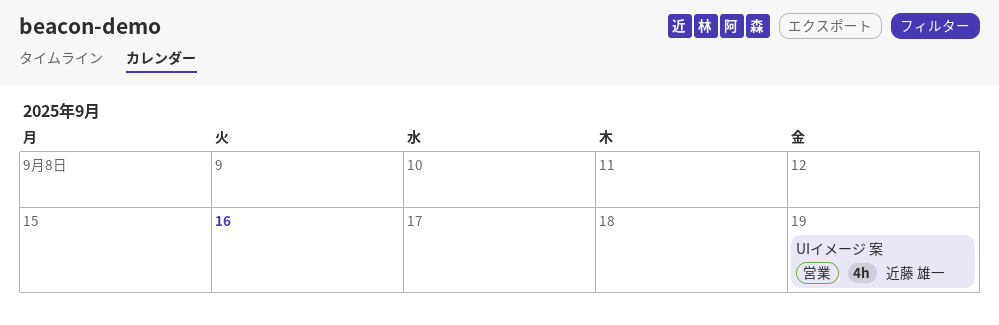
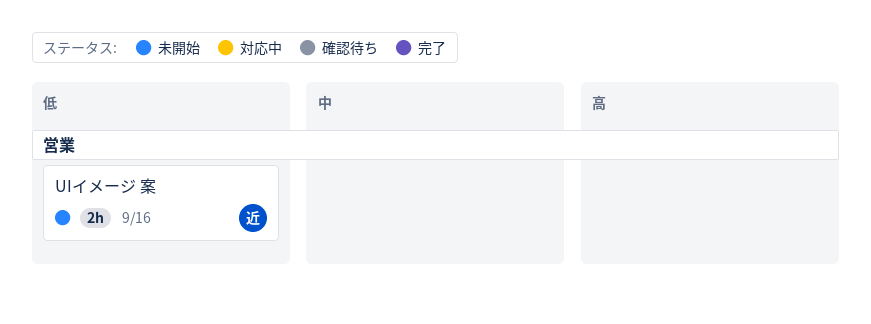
UIイメージ 案, estimate: 4h -> 2h
UIイメージ 案, due: Sep 19 -> Sep 16

